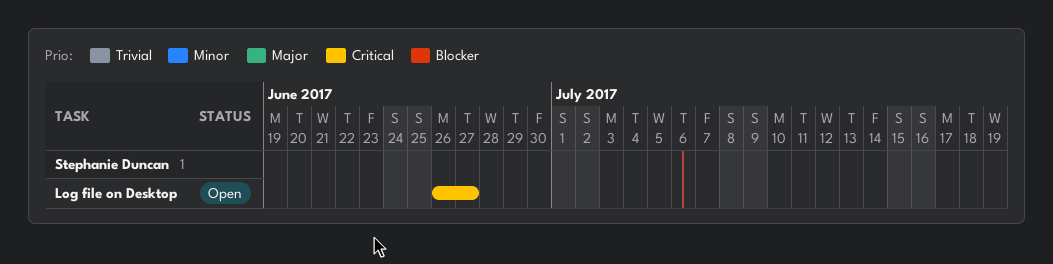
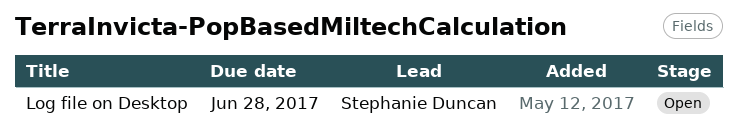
Log file on Desktop, due: Jun 27 -> Jun 28

